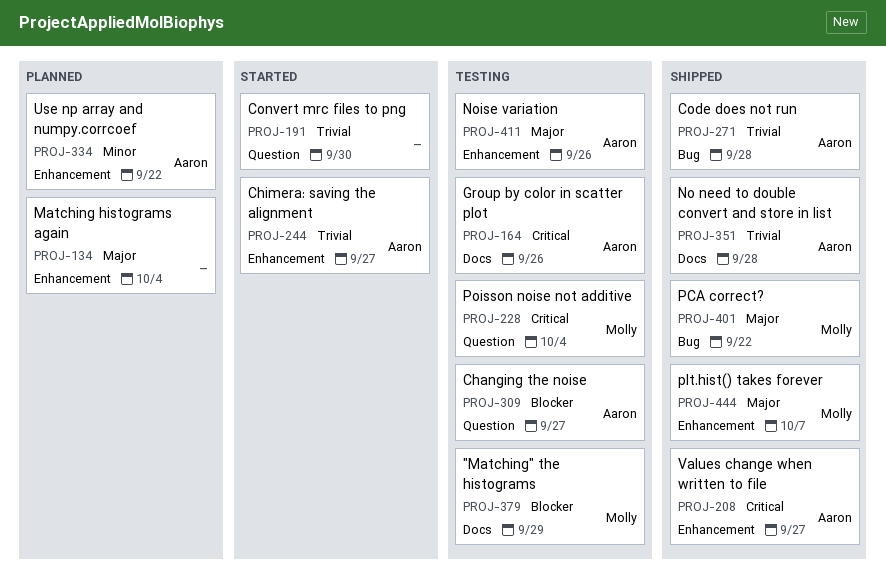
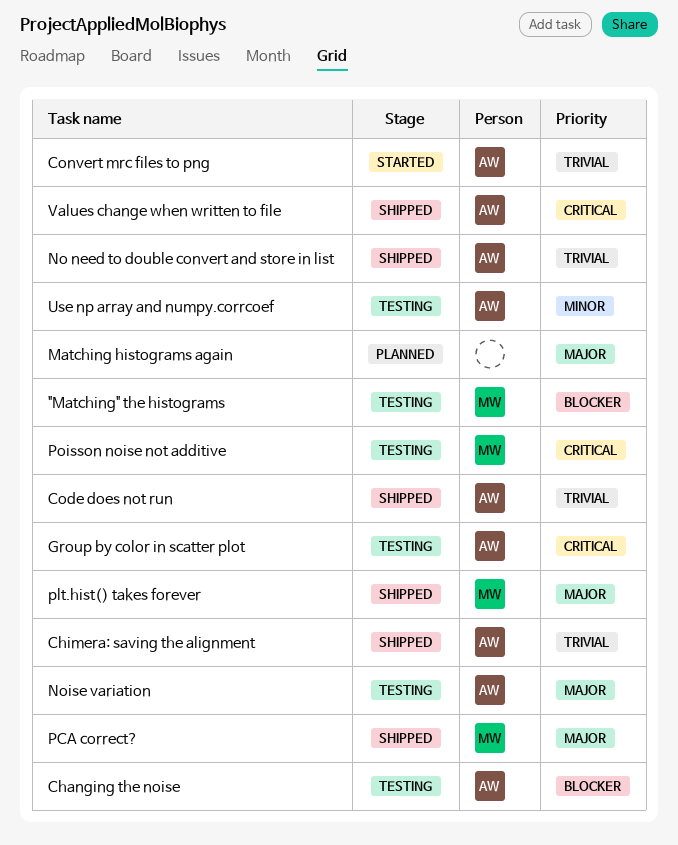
Chimera: saving the alignment, status: Started -> Shipped
Convert mrc files to png, owner: none -> Aaron
Use np array and numpy.corrcoef, status: Planned -> Testing

